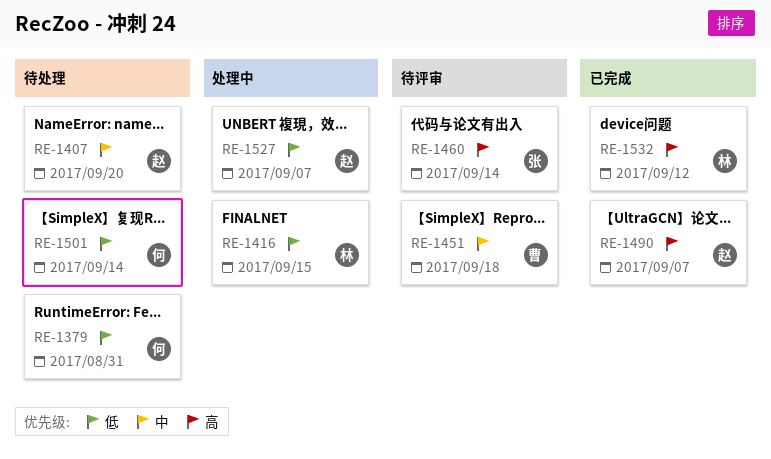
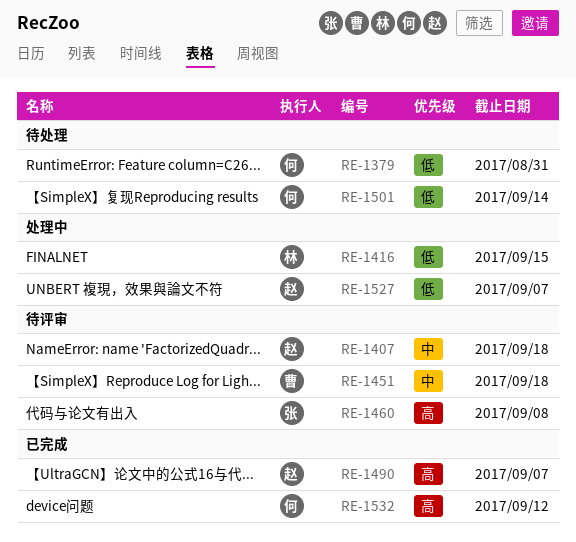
RE-1407, status: 待处理 -> 待评审
RE-1407, due: Sep 20 -> Sep 18
RE-1460, due: Sep 14 -> Sep 8
RE-1532, owner: 林 -> 何

